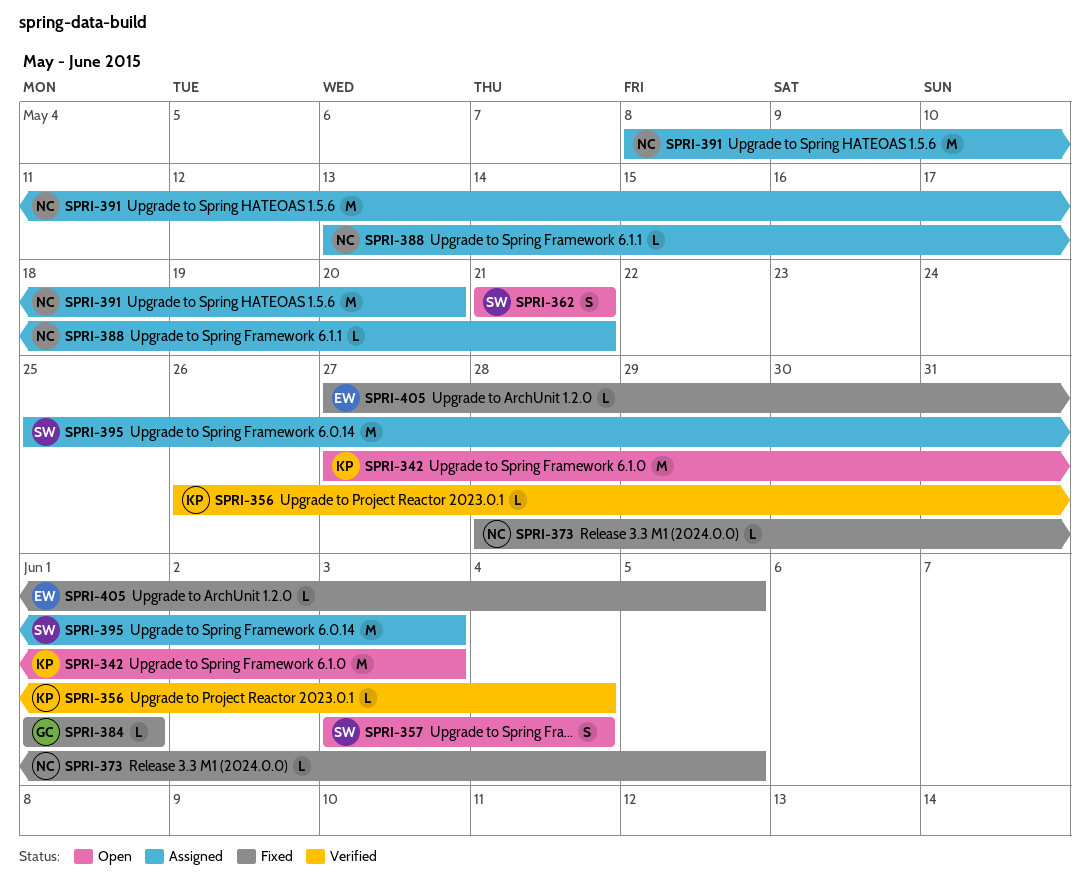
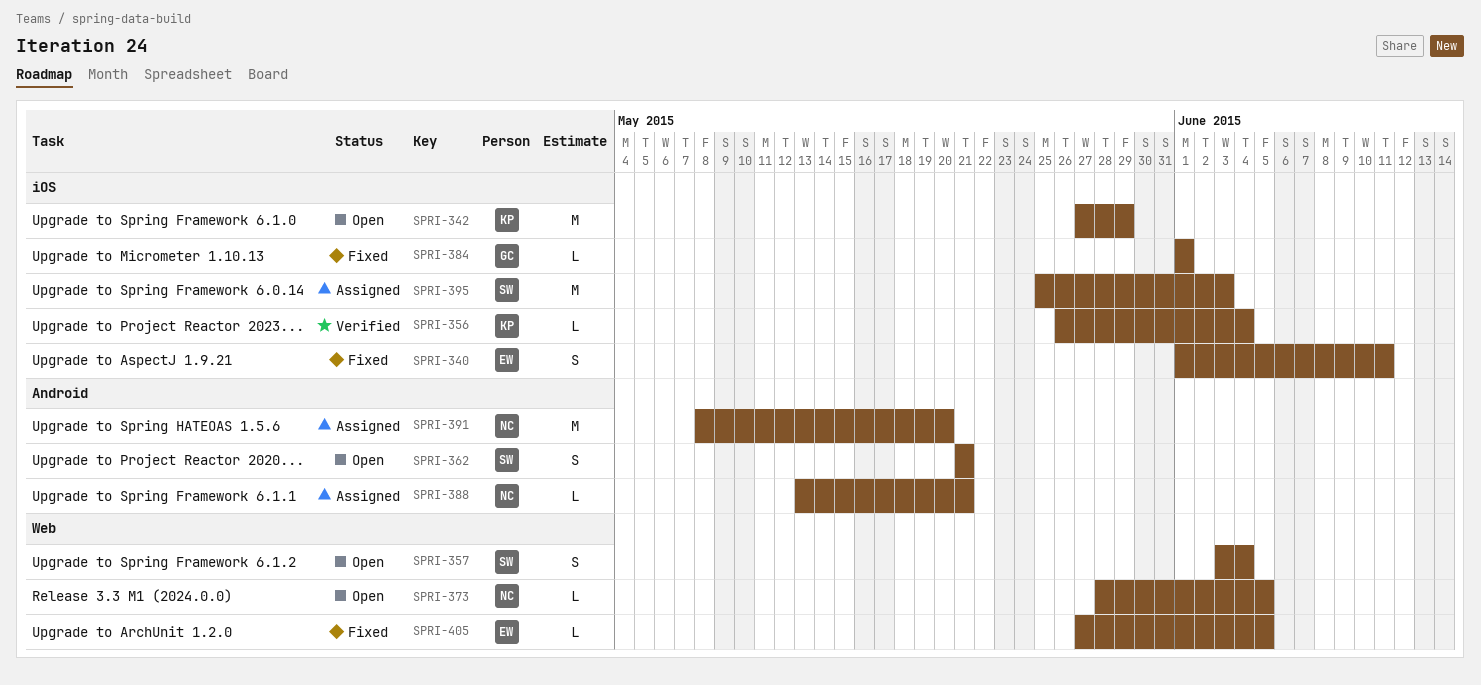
SPRI-340: none -> present
SPRI-342, due: Jun 3 -> May 29
SPRI-373, status: Fixed -> Open

